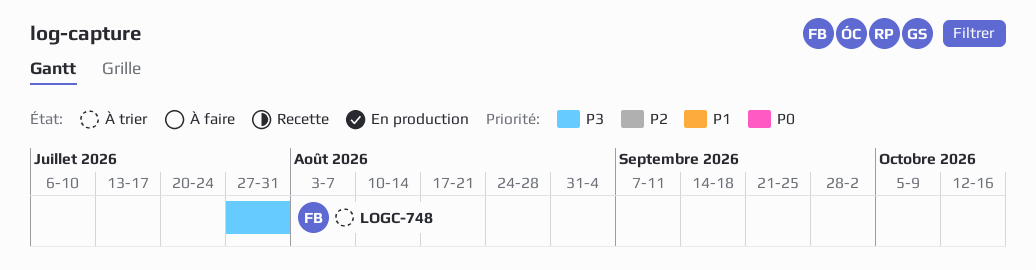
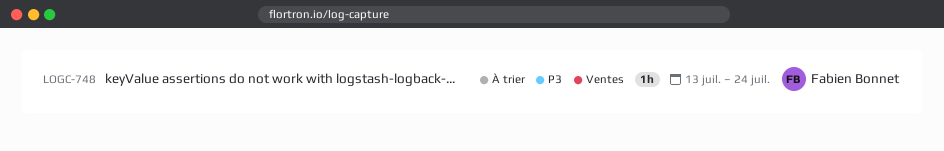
LOGC-748, start: Jul 27 -> Jul 13
LOGC-748, due: Jul 31 -> Jul 24

